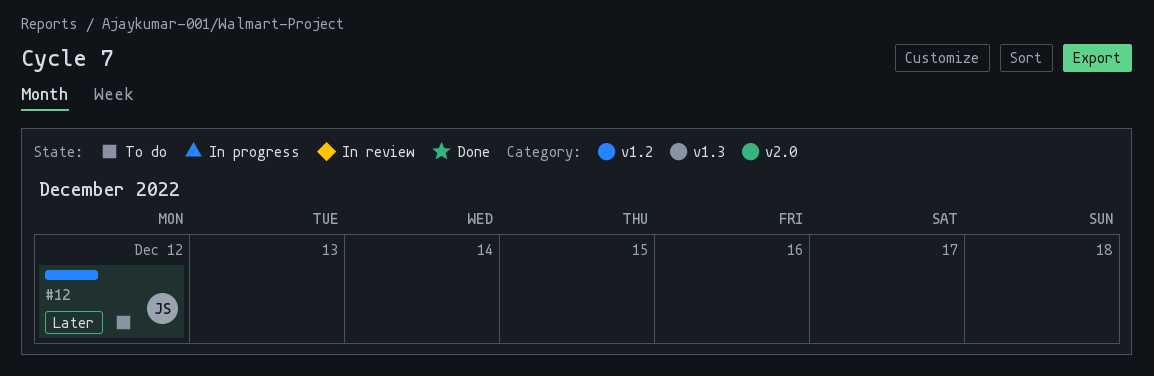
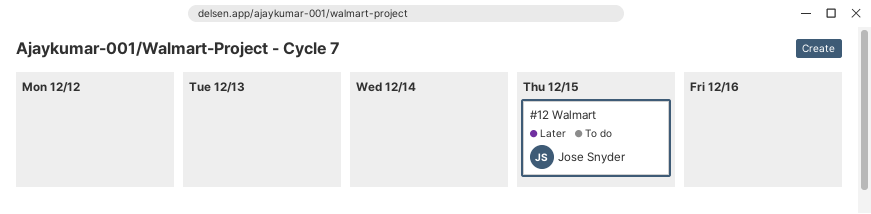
#12, due: Dec 12 -> Dec 15

